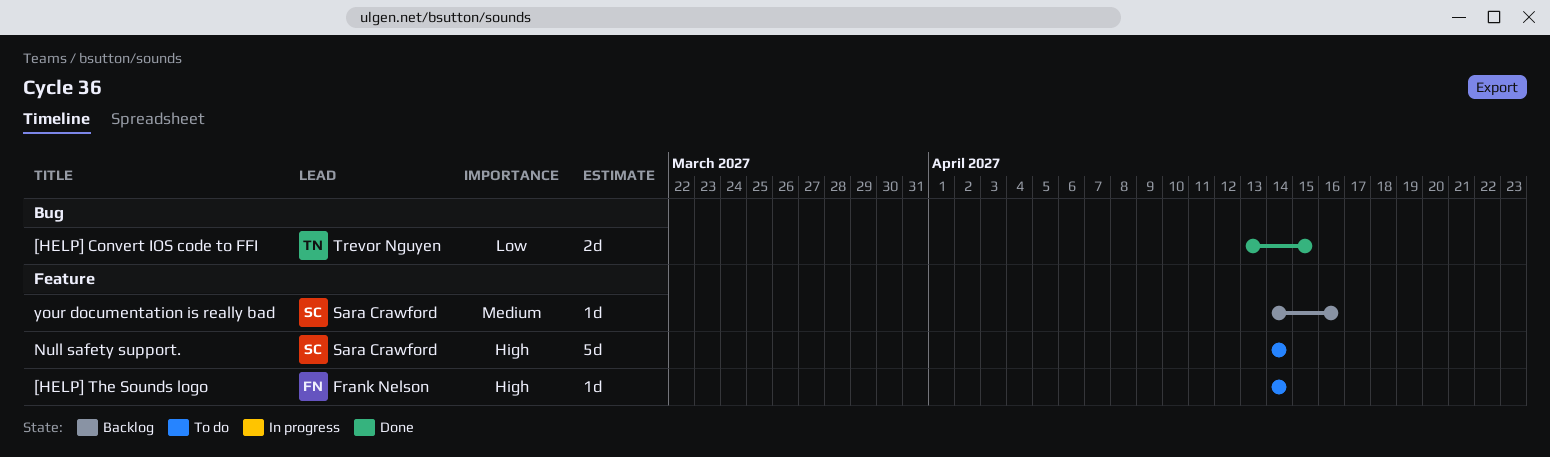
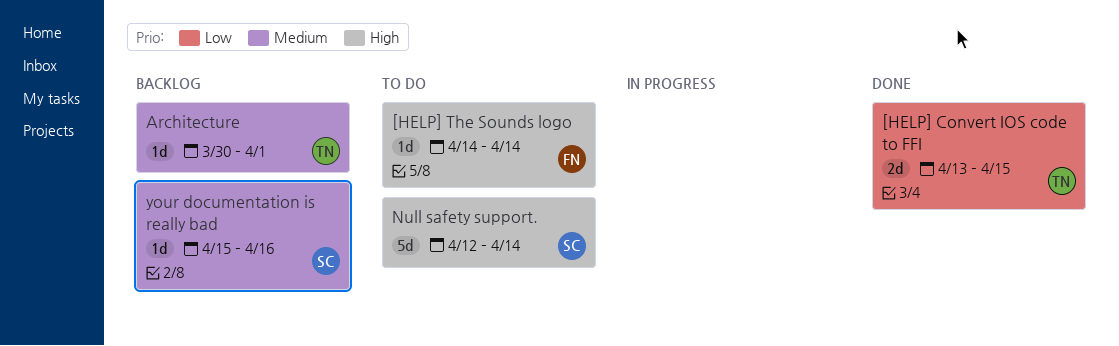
Architecture: none -> present
Null safety support., start: Apr 14 -> Apr 12
your documentation is really bad, start: Apr 14 -> Apr 15

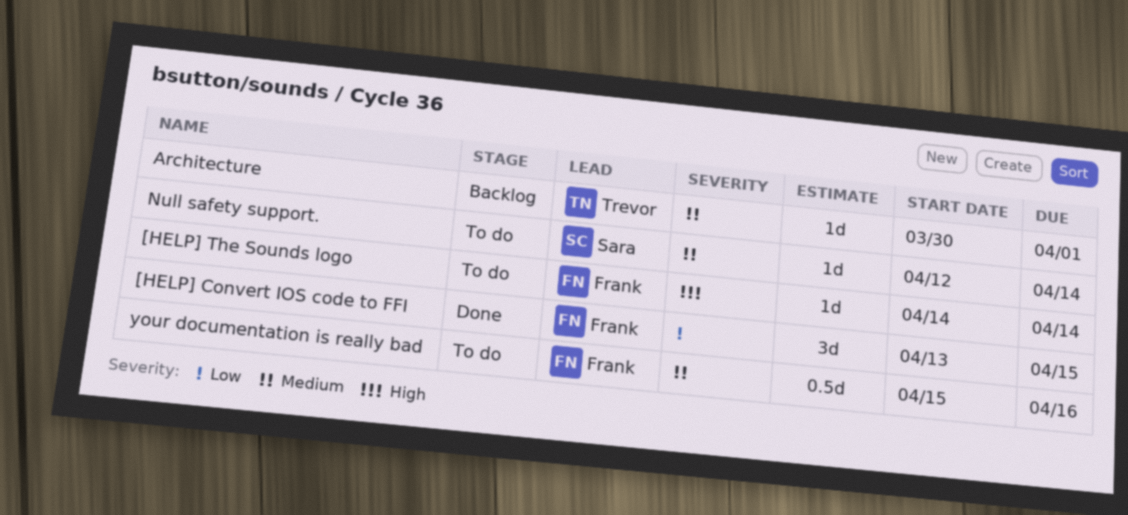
[HELP] Convert IOS code to FFI, owner: Trevor -> Frank
[HELP] Convert IOS code to FFI, estimate: 2d -> 3d
Null safety support., priority: High -> Medium
Null safety support., estimate: 5d -> 1d
your documentation is really bad, status: Backlog -> To do
your documentation is really bad, owner: Sara -> Frank
your documentation is really bad, estimate: 1d -> 0.5d

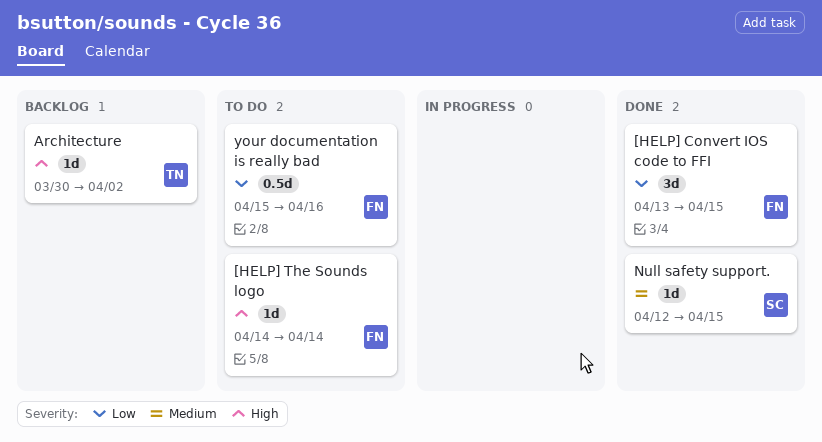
Architecture, priority: Medium -> High
Architecture, due: Apr 1 -> Apr 2
Null safety support., status: To do -> Done
Null safety support., due: Apr 14 -> Apr 15
your documentation is really bad, priority: Medium -> Low

